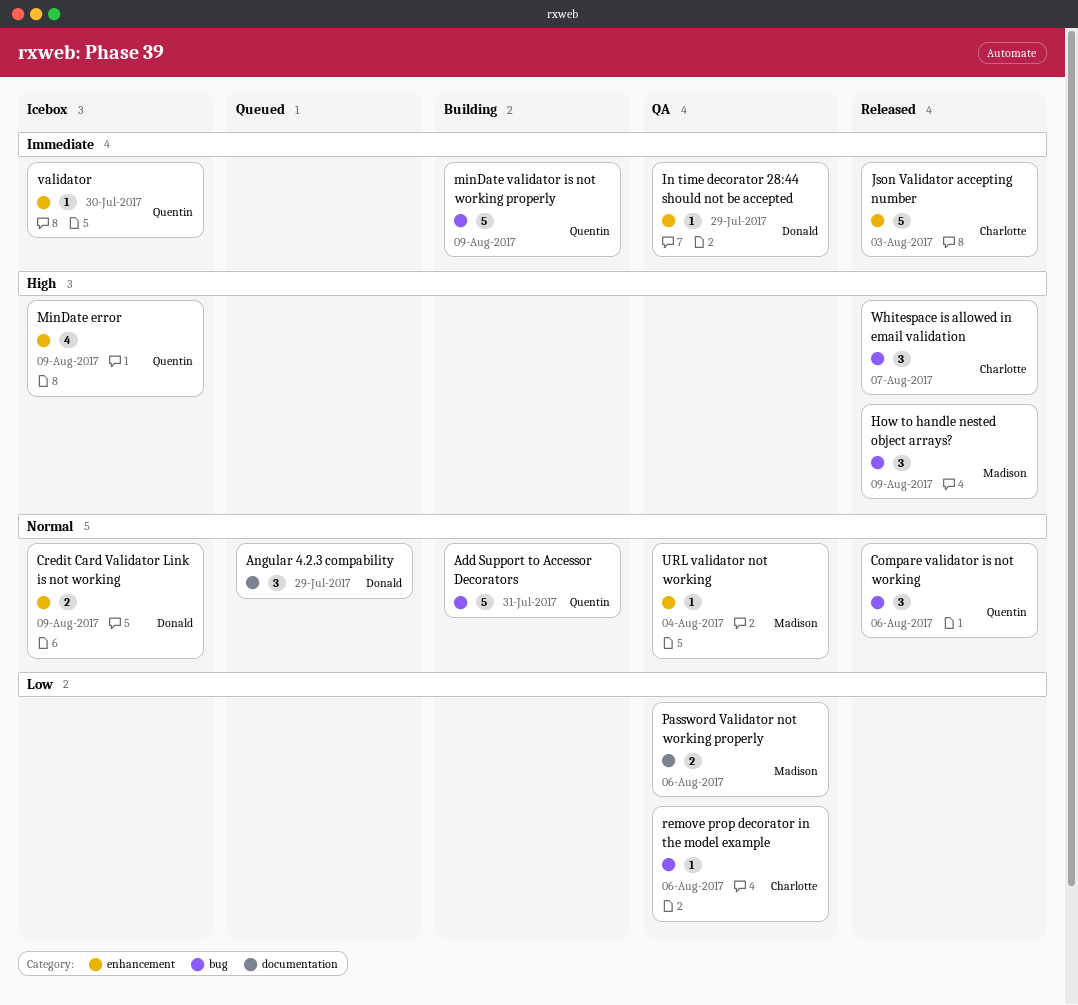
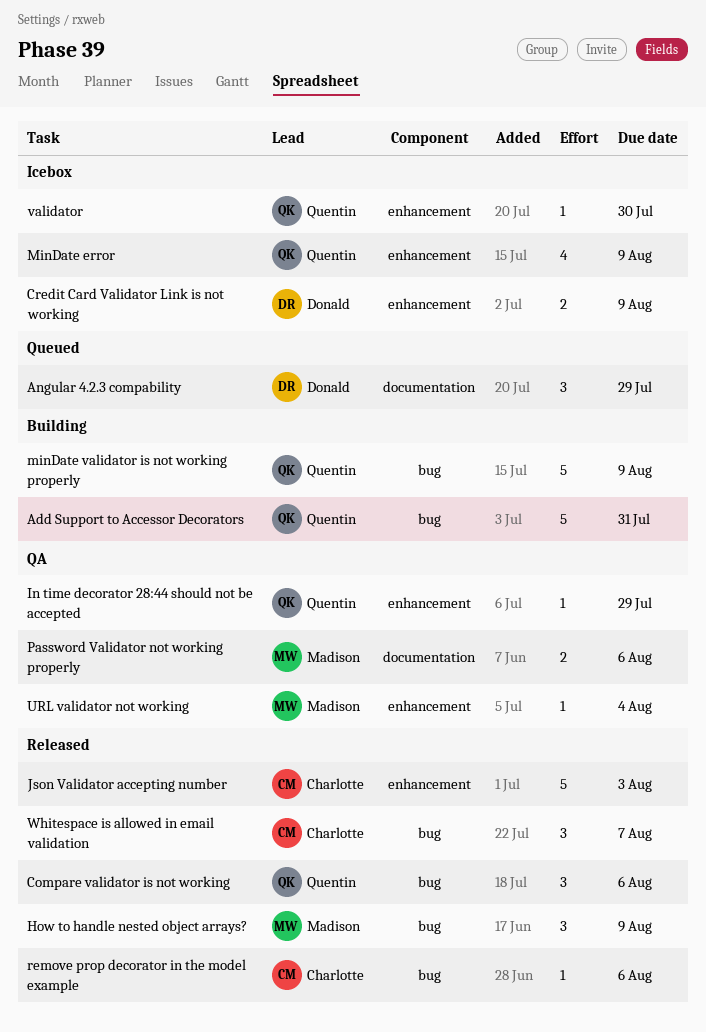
In time decorator 28:44 should not be accepted, owner: Donald -> Quentin
remove prop decorator in the model example, status: QA -> Released

